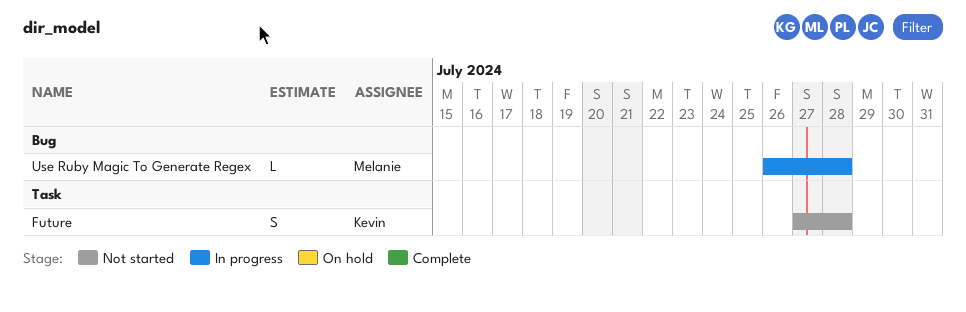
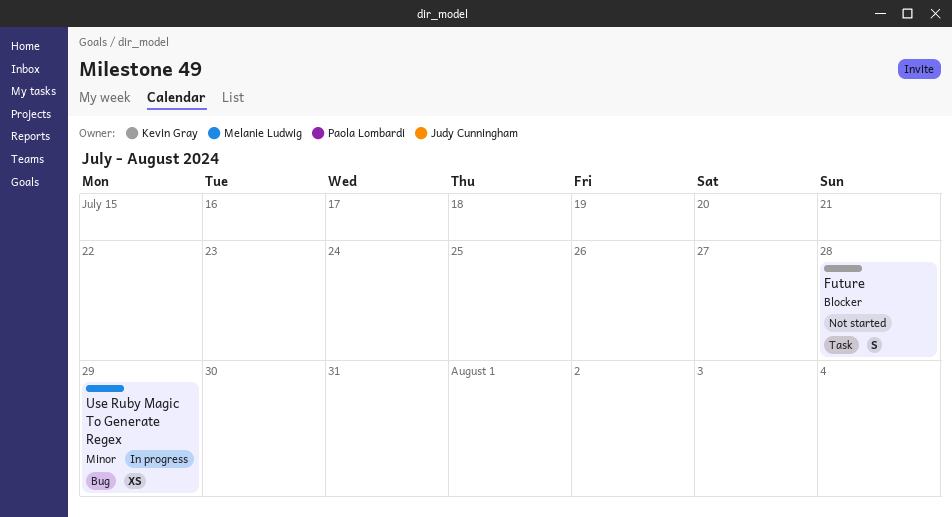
Use Ruby Magic To Generate Regex, estimate: L -> XS
Use Ruby Magic To Generate Regex, due: Jul 28 -> Jul 29

